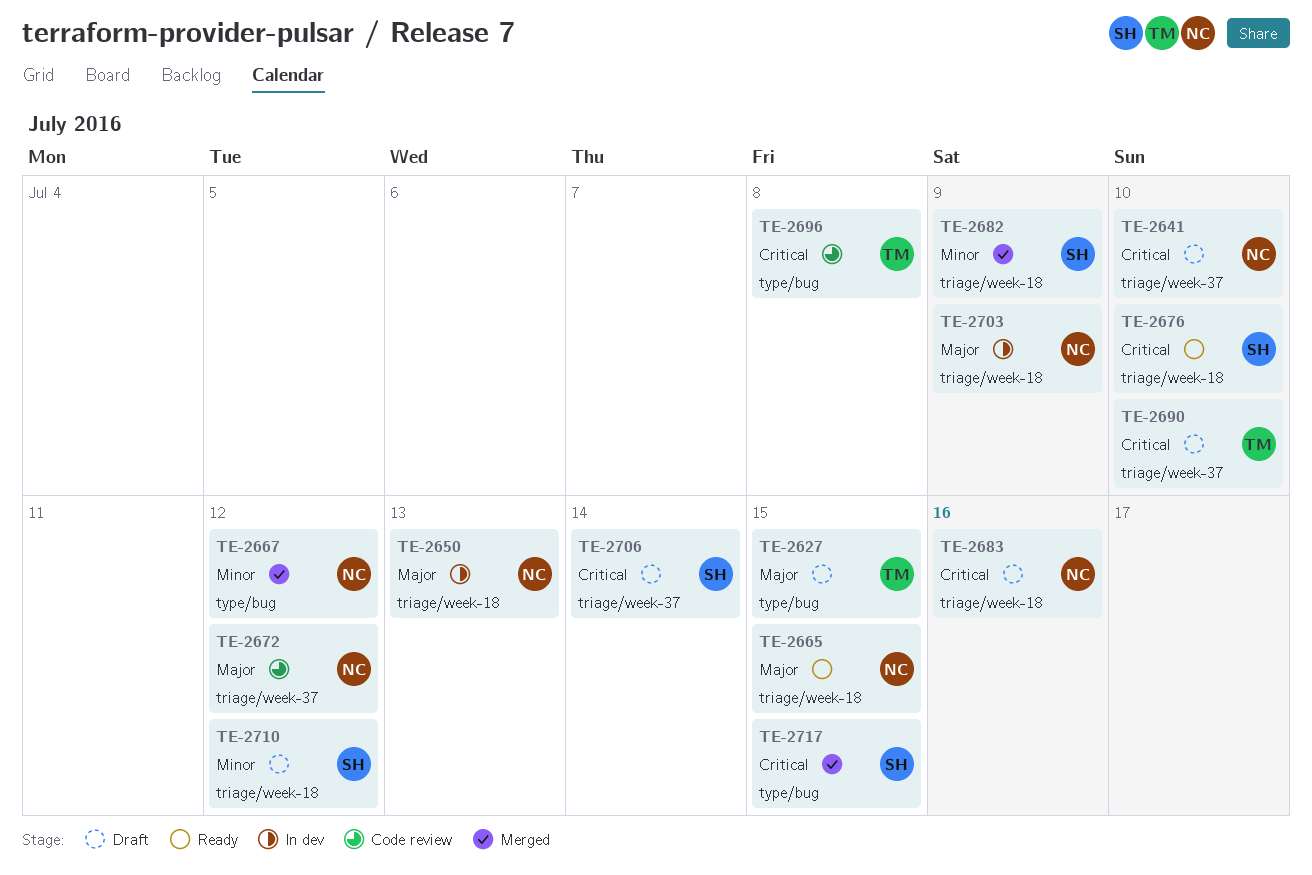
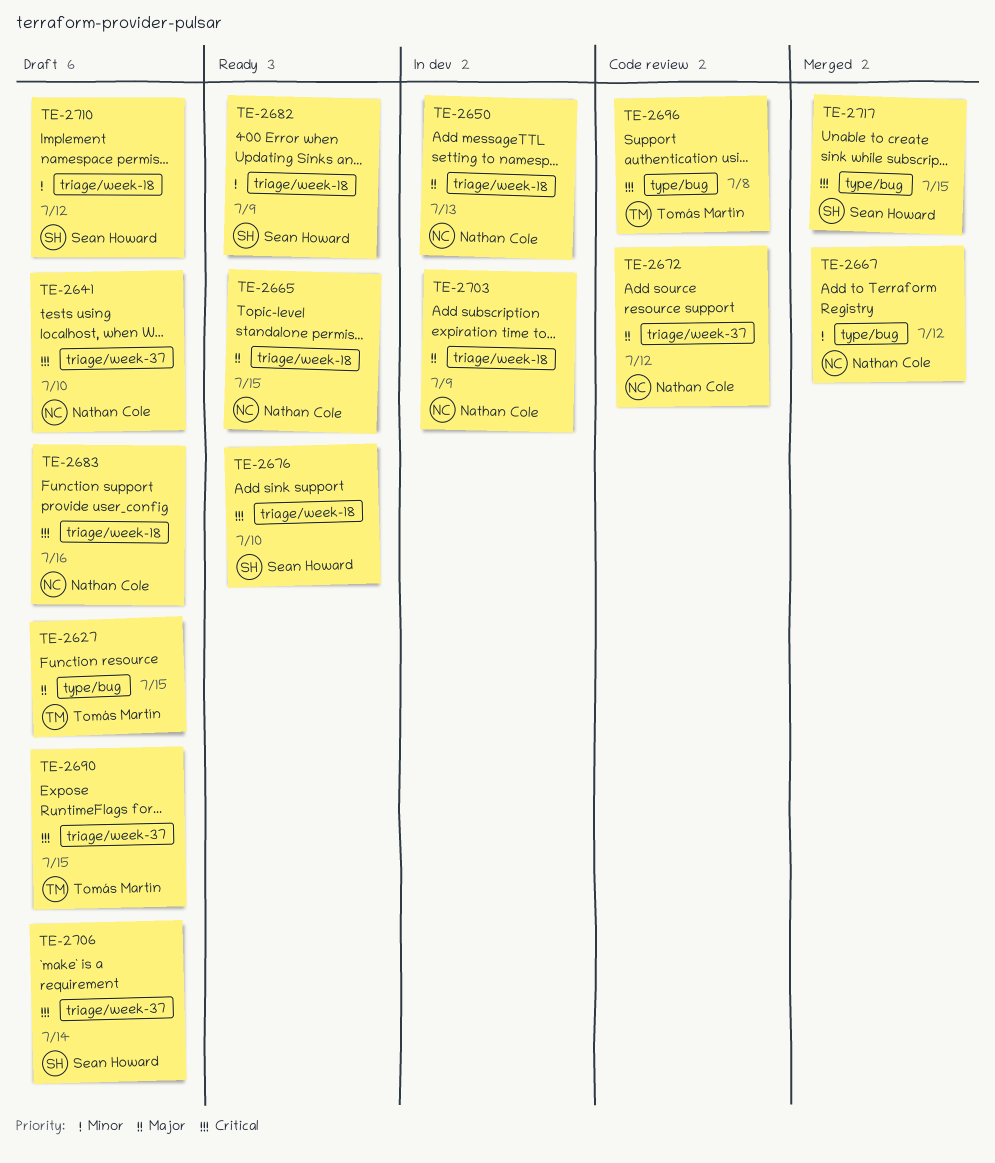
TE-2682, status: Merged -> Ready
TE-2690, due: Jul 10 -> Jul 15

